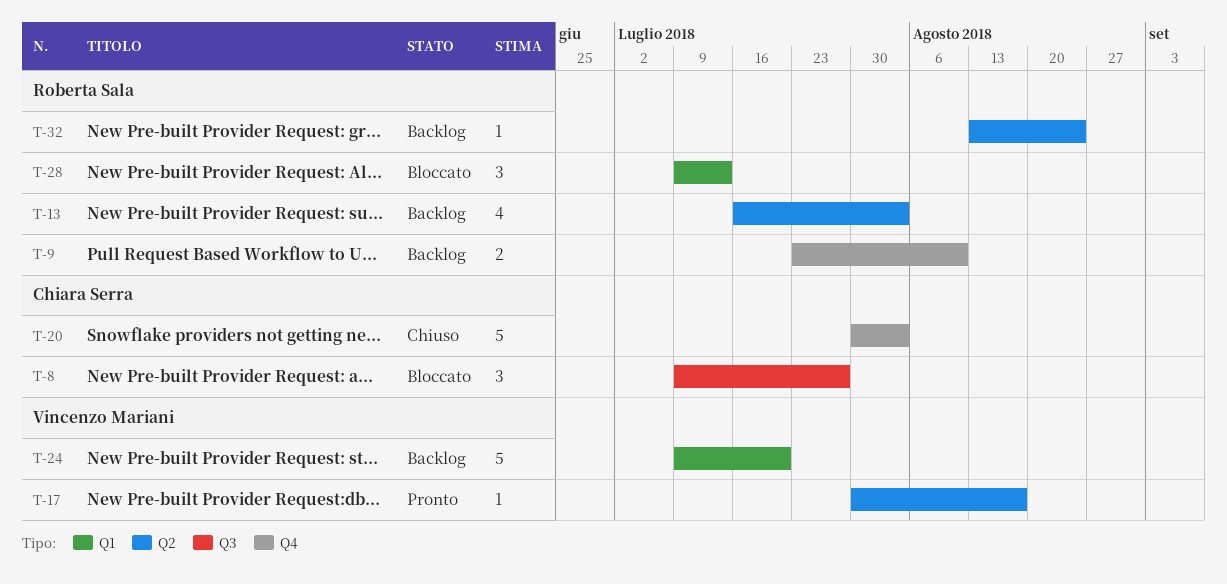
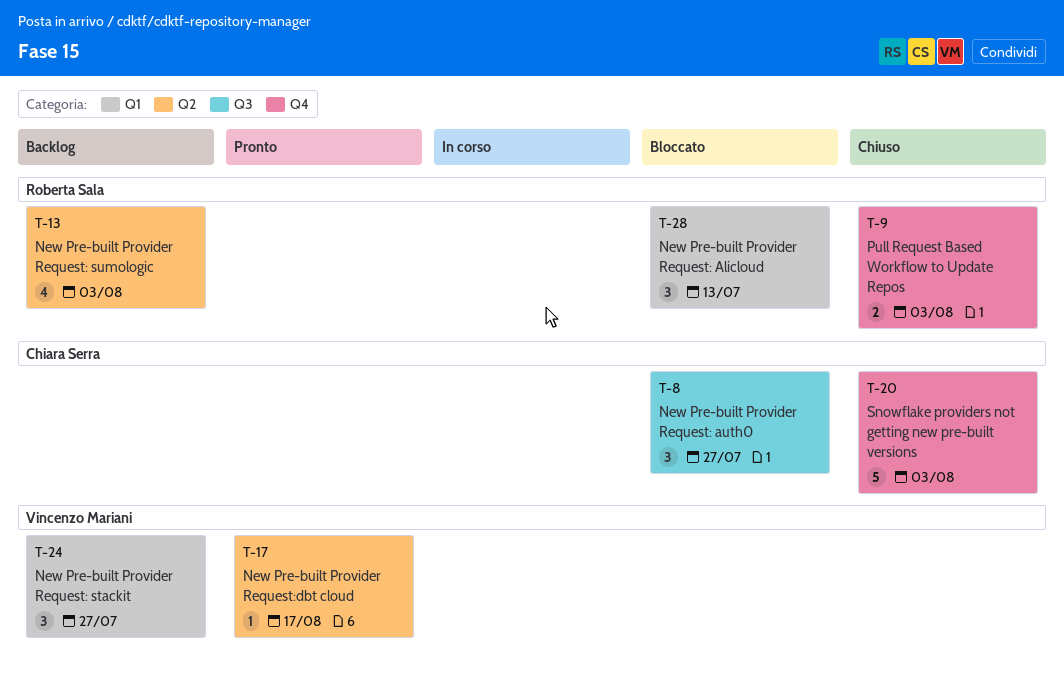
T-9, status: Backlog -> Chiuso
T-9, due: Aug 10 -> Aug 3
T-24, estimate: 5 -> 3
T-24, due: Jul 20 -> Jul 27
T-32: present -> none

